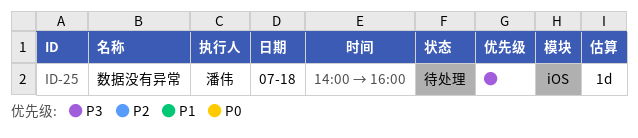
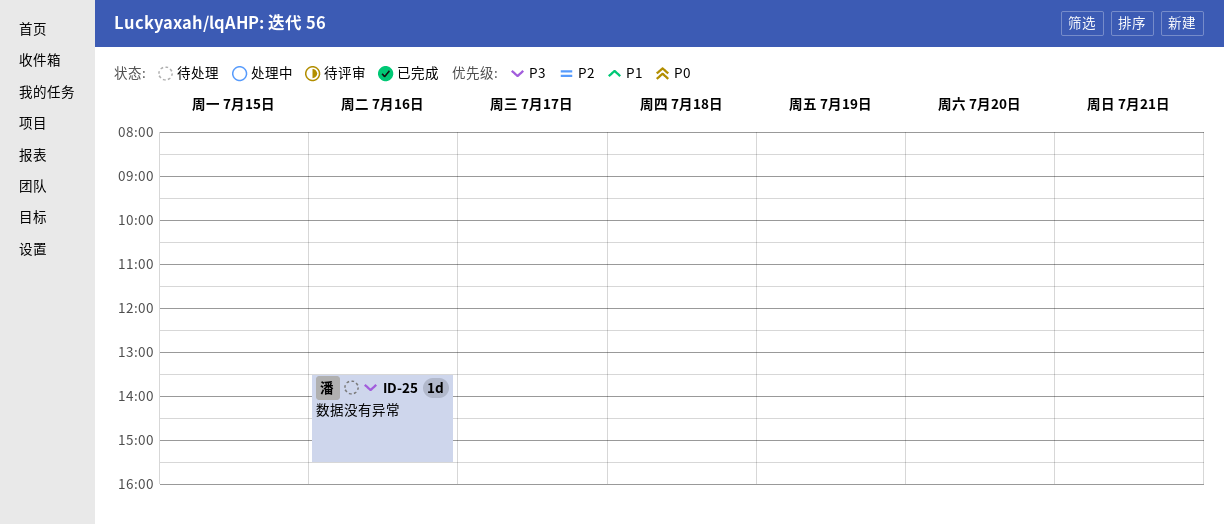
ID-25, day: Jul 18 -> Jul 16
ID-25, begins: 14:00 -> 13:30
ID-25, ends: 16:00 -> 15:30

